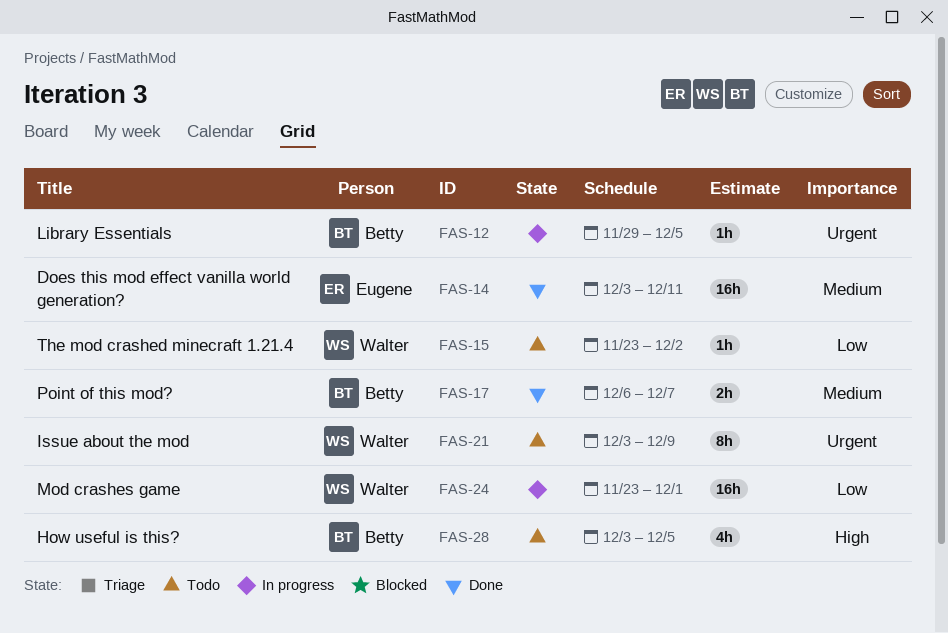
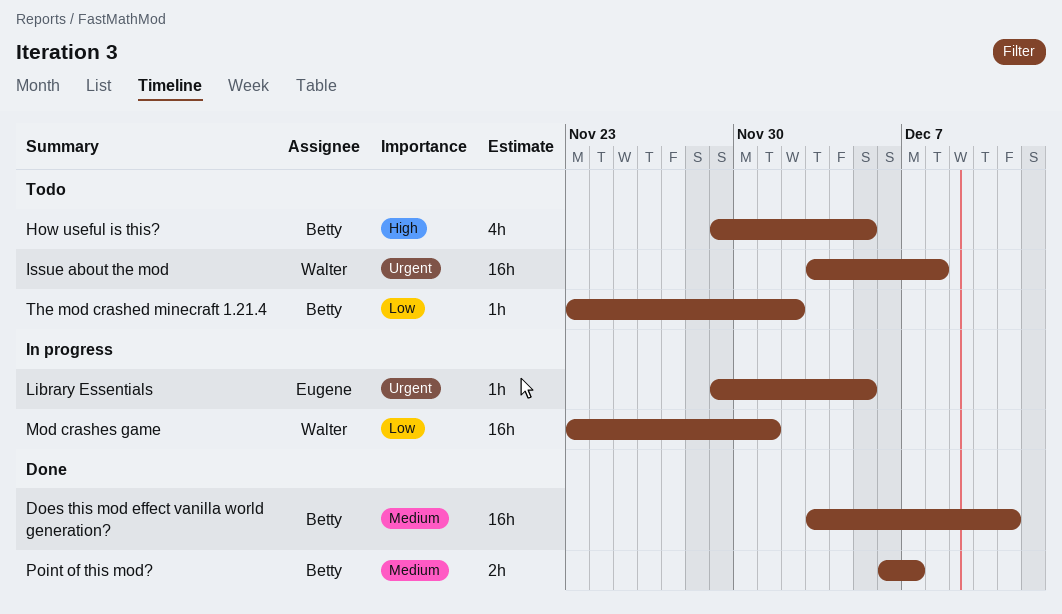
Does this mod effect vanilla world generation?, owner: Eugene -> Betty
How useful is this?, start: Dec 3 -> Nov 29
Issue about the mod, estimate: 8h -> 16h
Issue about the mod, due: Dec 9 -> Dec 8
Library Essentials, owner: Betty -> Eugene
The mod crashed minecraft 1.21.4, owner: Walter -> Betty

